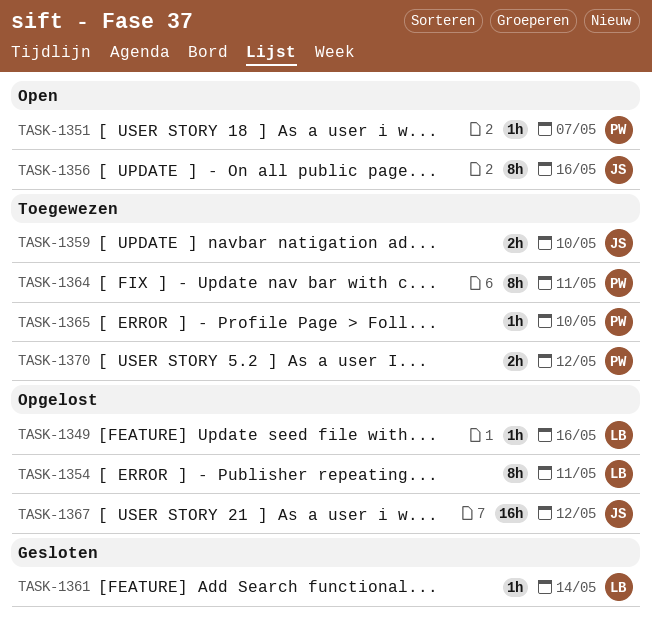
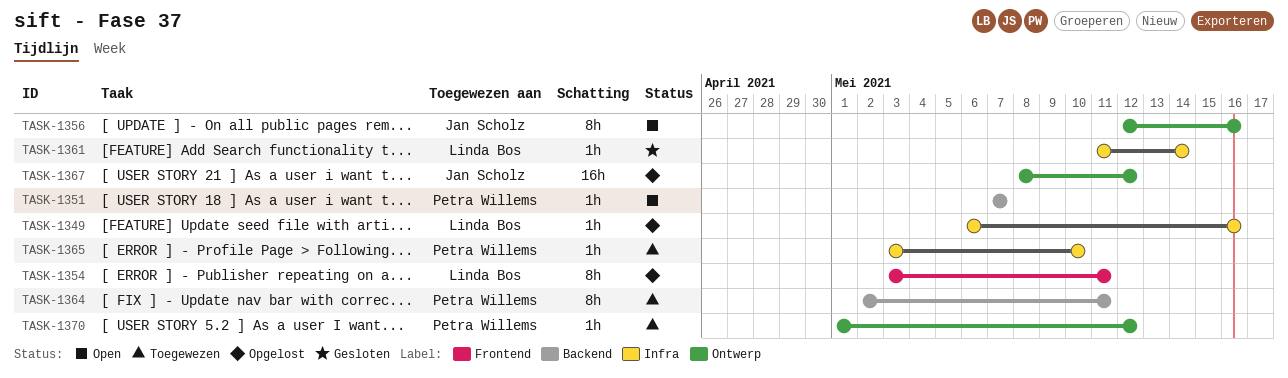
TASK-1359: present -> none
TASK-1370, estimate: 2h -> 1h

